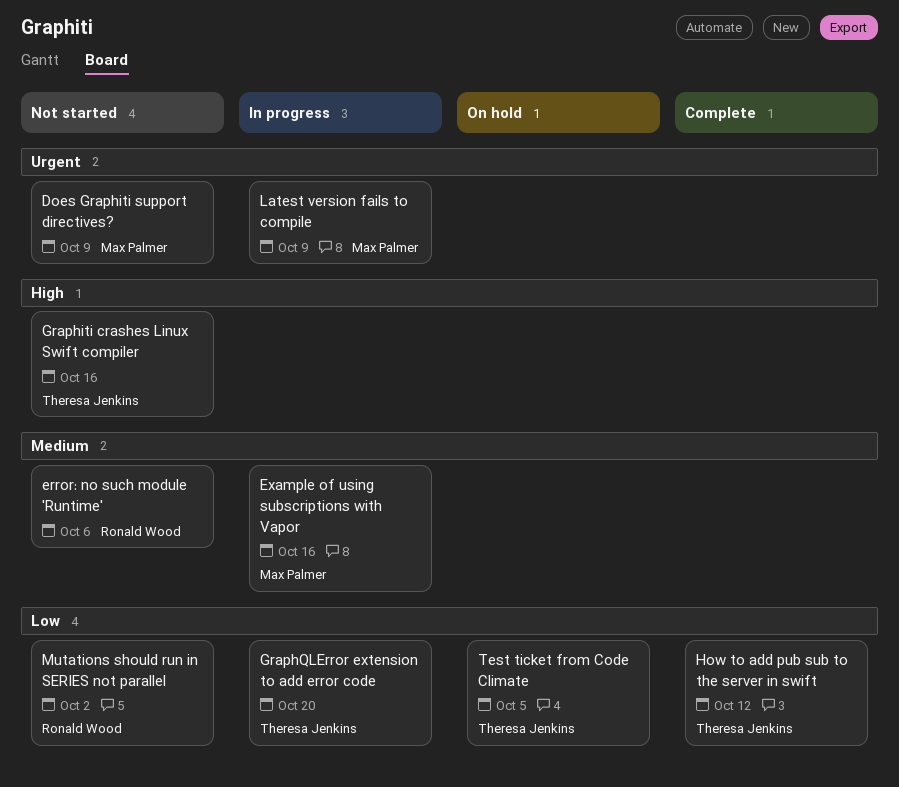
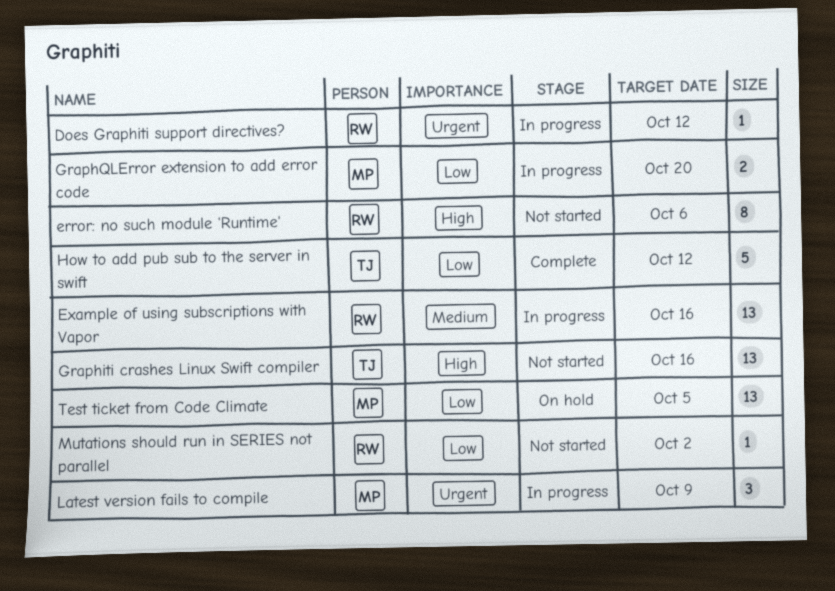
Does Graphiti support directives?, status: Not started -> In progress
Does Graphiti support directives?, owner: Max Palmer -> Ronald Wood
Does Graphiti support directives?, due: Oct 9 -> Oct 12
error: no such module 'Runtime', priority: Medium -> High
Example of using subscriptions with Vapor, owner: Max Palmer -> Ronald Wood
GraphQLError extension to add error code, owner: Theresa Jenkins -> Max Palmer
Test ticket from Code Climate, owner: Theresa Jenkins -> Max Palmer

